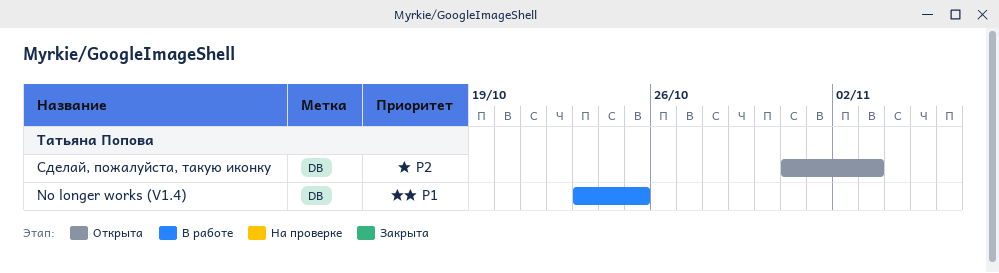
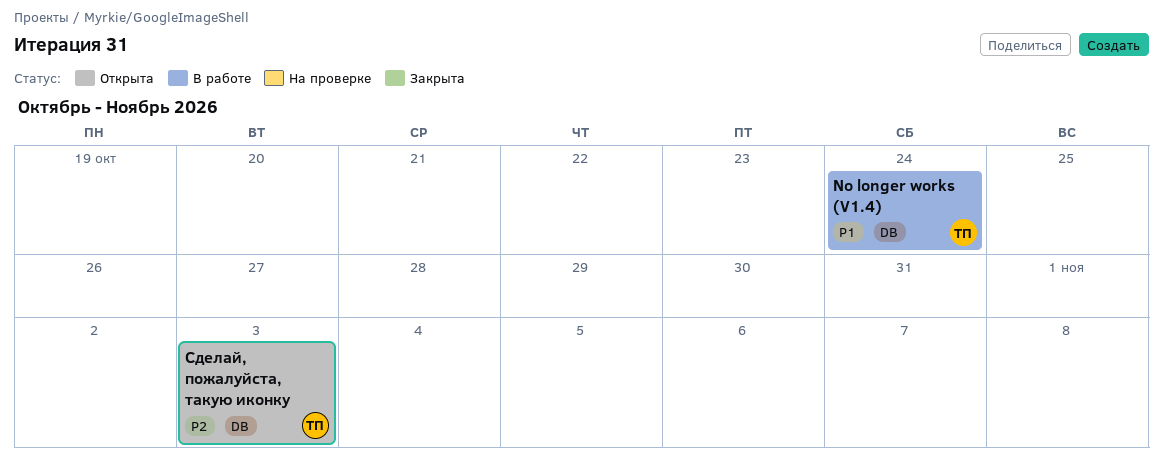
No longer works (V1.4), due: Oct 25 -> Oct 24

